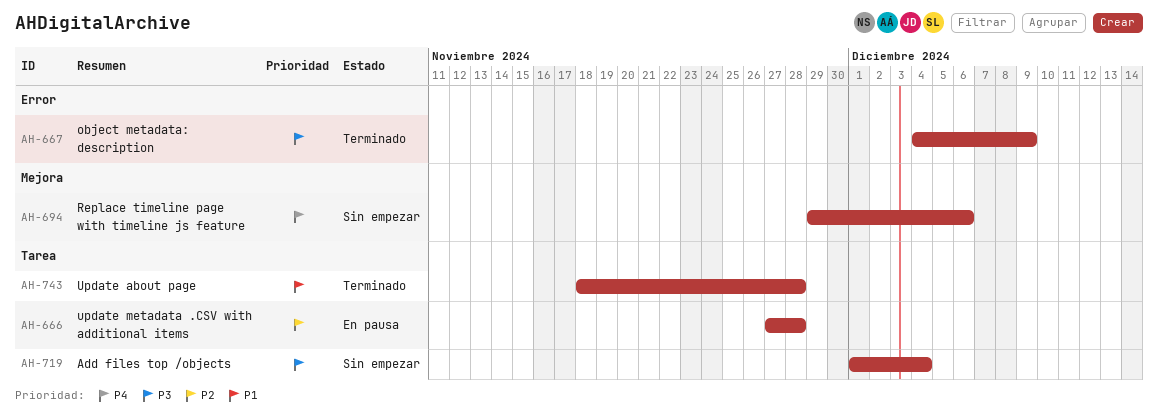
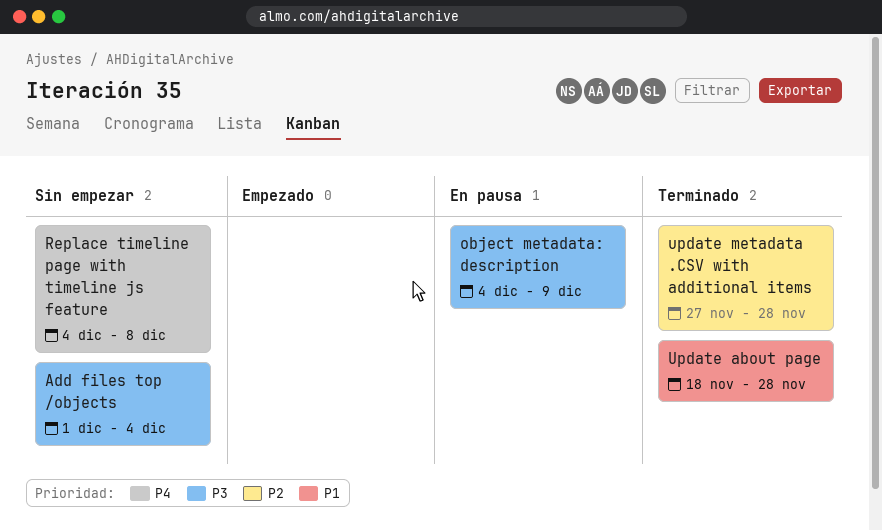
object metadata: description, status: Terminado -> En pausa
Replace timeline page with timeline js feature, start: Nov 29 -> Dec 4
Replace timeline page with timeline js feature, due: Dec 6 -> Dec 8
update metadata .CSV with additional items, status: En pausa -> Terminado

